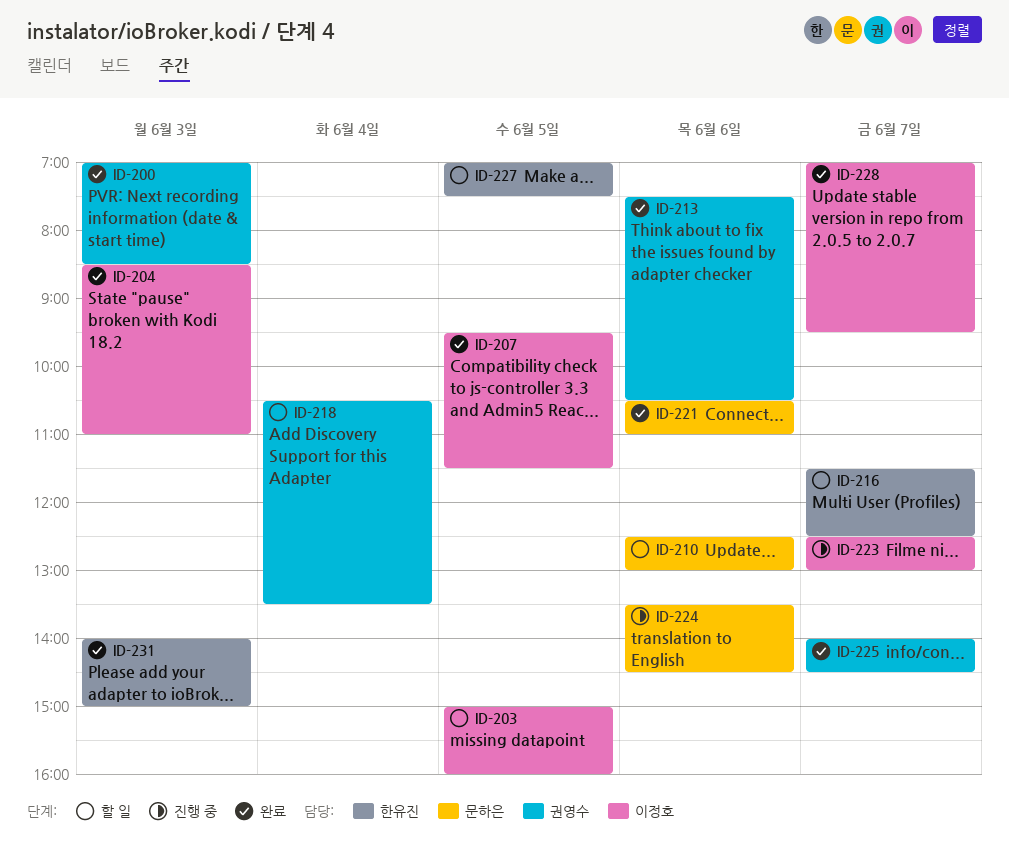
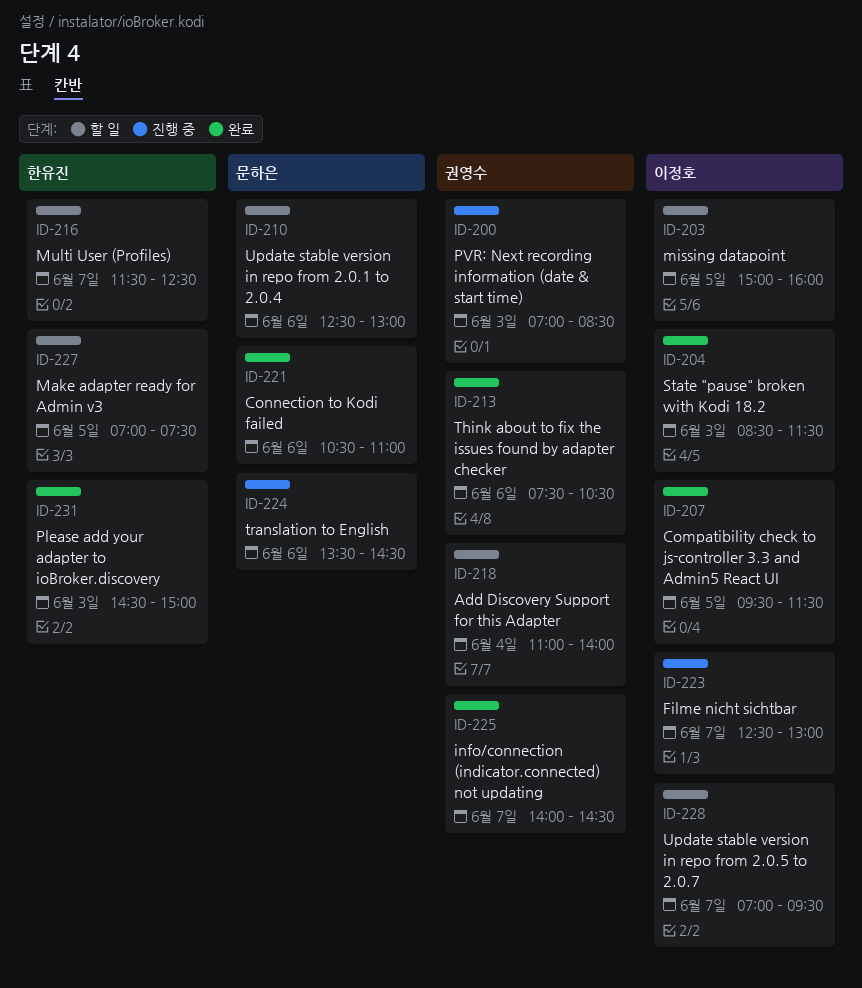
ID-200, status: 완료 -> 진행 중
ID-204, ends: 11:00 -> 11:30
ID-218, begins: 10:30 -> 11:00
ID-218, ends: 13:30 -> 14:00
ID-228, status: 완료 -> 할 일
ID-231, begins: 14:00 -> 14:30

